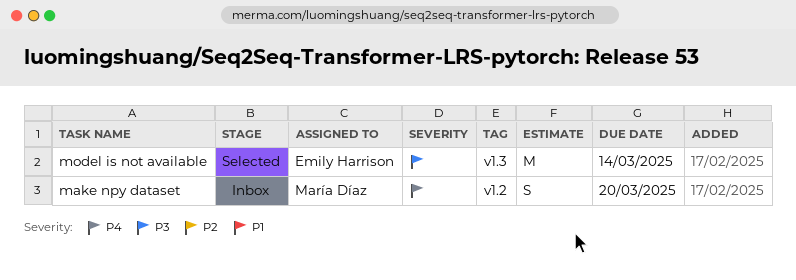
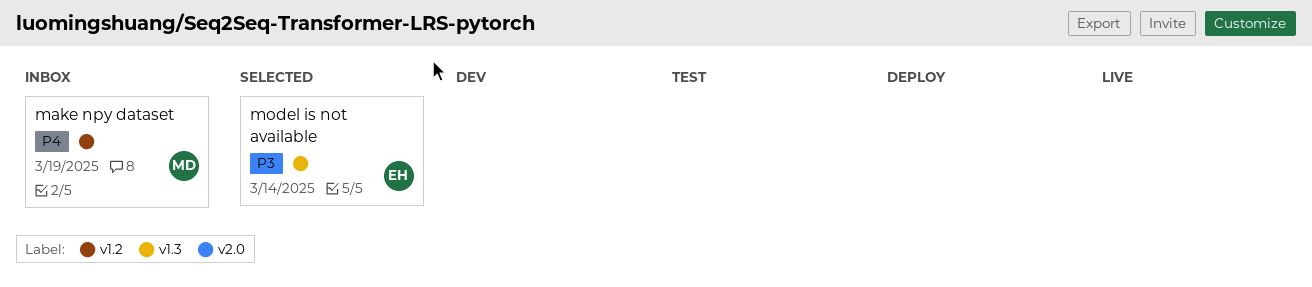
make npy dataset, due: Mar 20 -> Mar 19

